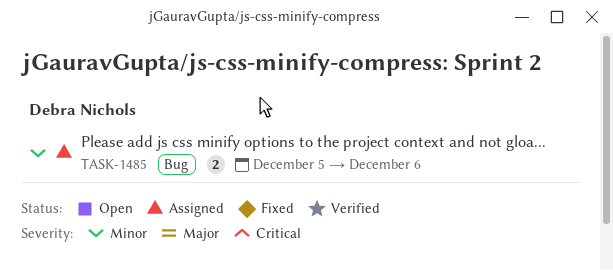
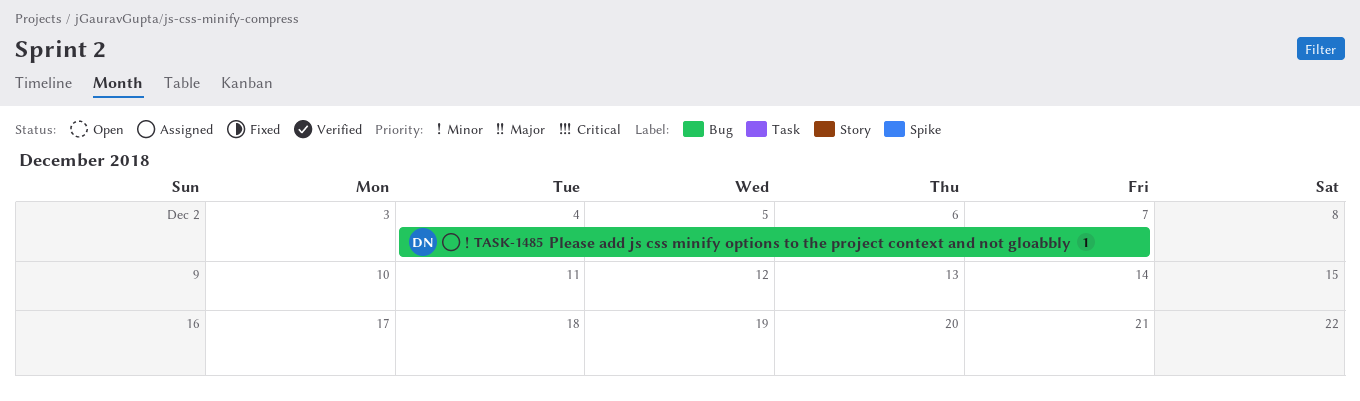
TASK-1485, estimate: 2 -> 1
TASK-1485, start: Dec 5 -> Dec 4
TASK-1485, due: Dec 6 -> Dec 7

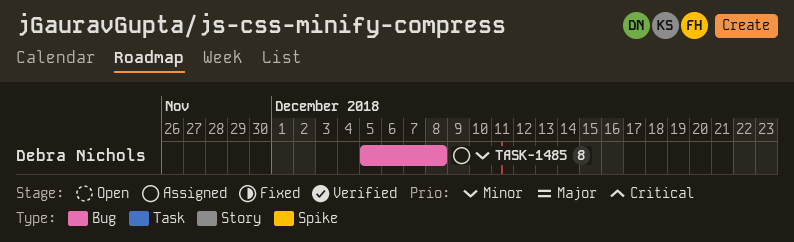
TASK-1485, estimate: 1 -> 8
TASK-1485, start: Dec 4 -> Dec 5
TASK-1485, due: Dec 7 -> Dec 8

